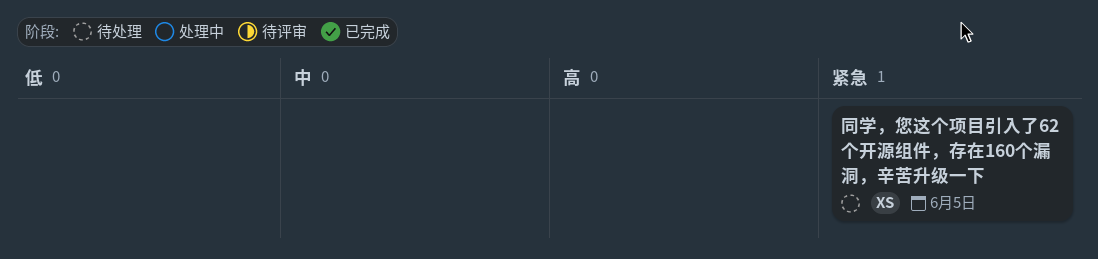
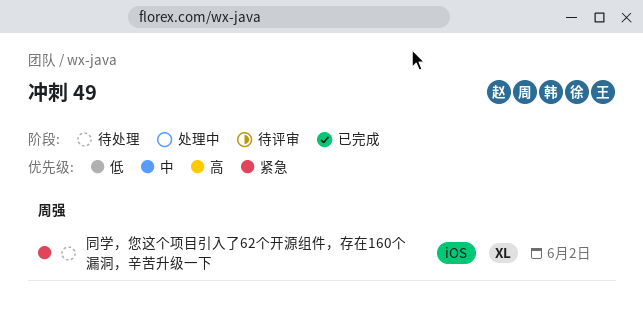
同学，您这个项目引入了62个开源组件，存在160个漏洞，辛苦升级一下, estimate: XS -> XL
同学，您这个项目引入了62个开源组件，存在160个漏洞，辛苦升级一下, due: Jun 5 -> Jun 2

